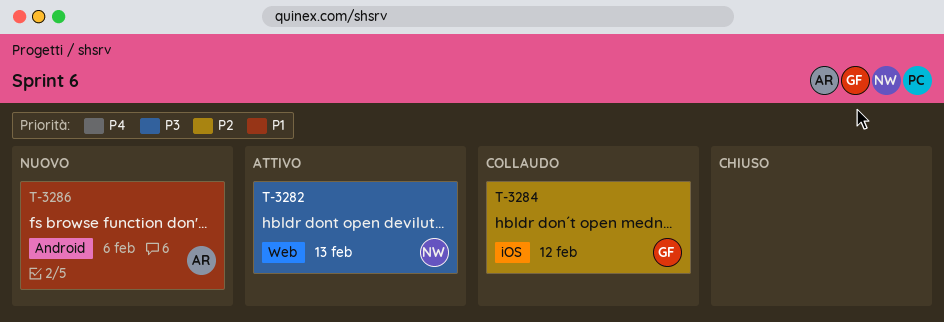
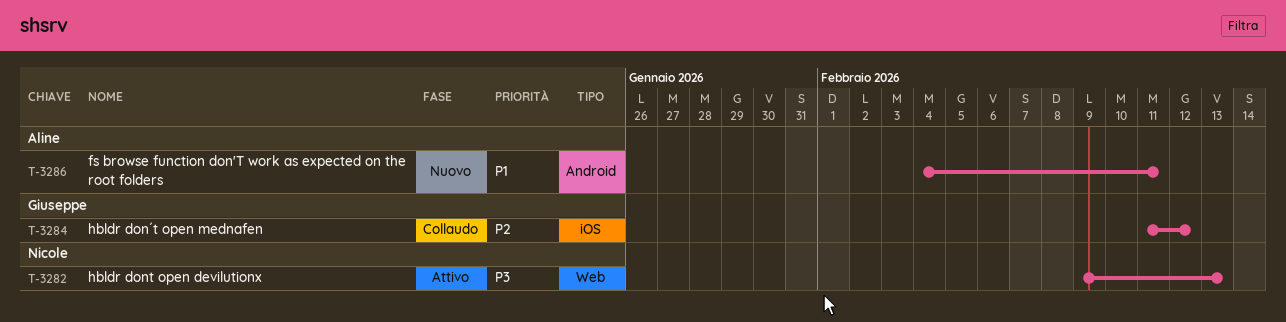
T-3286, due: Feb 6 -> Feb 11

